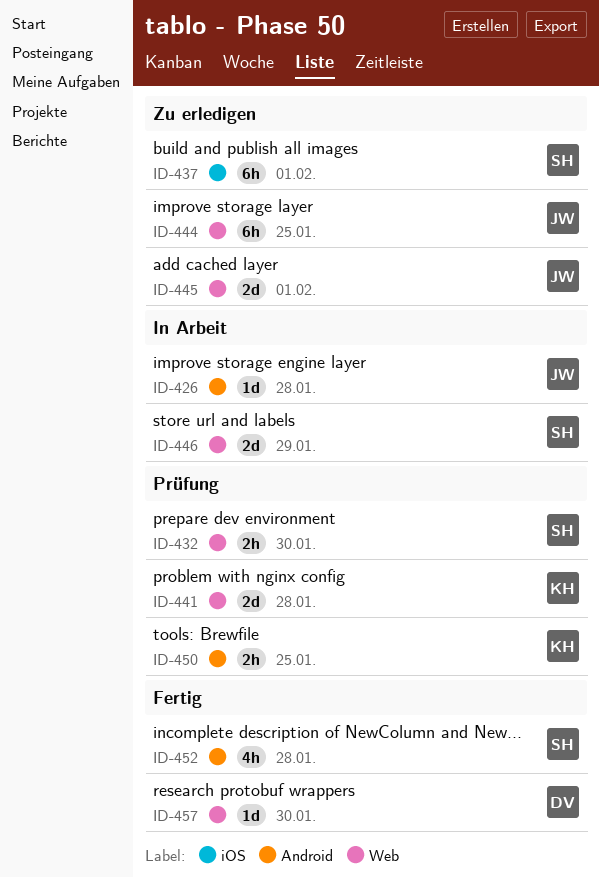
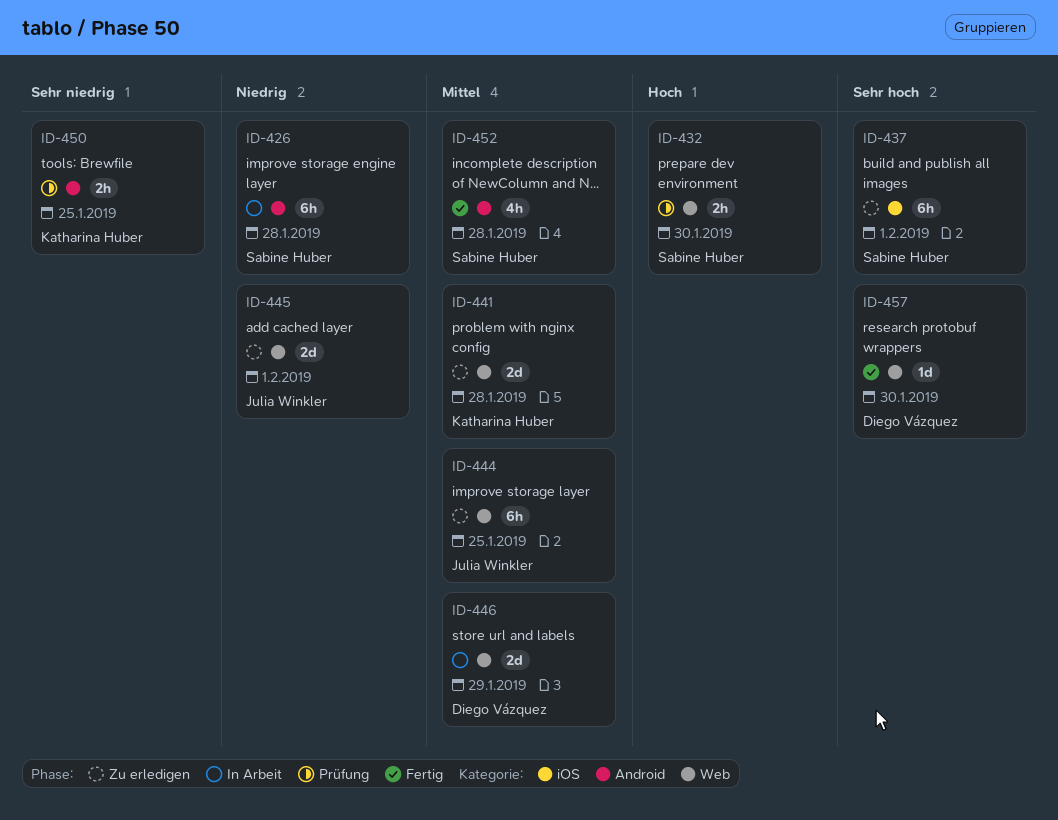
ID-426, owner: Julia Winkler -> Sabine Huber
ID-426, estimate: 1d -> 6h
ID-441, status: Prüfung -> Zu erledigen
ID-446, owner: Sabine Huber -> Diego Vázquez

